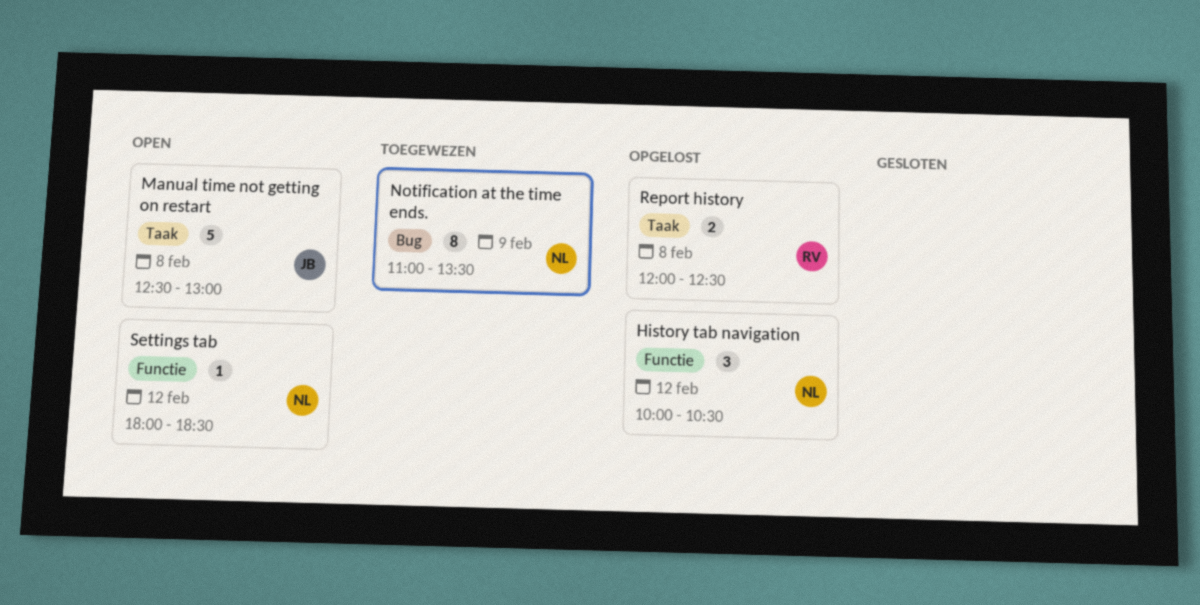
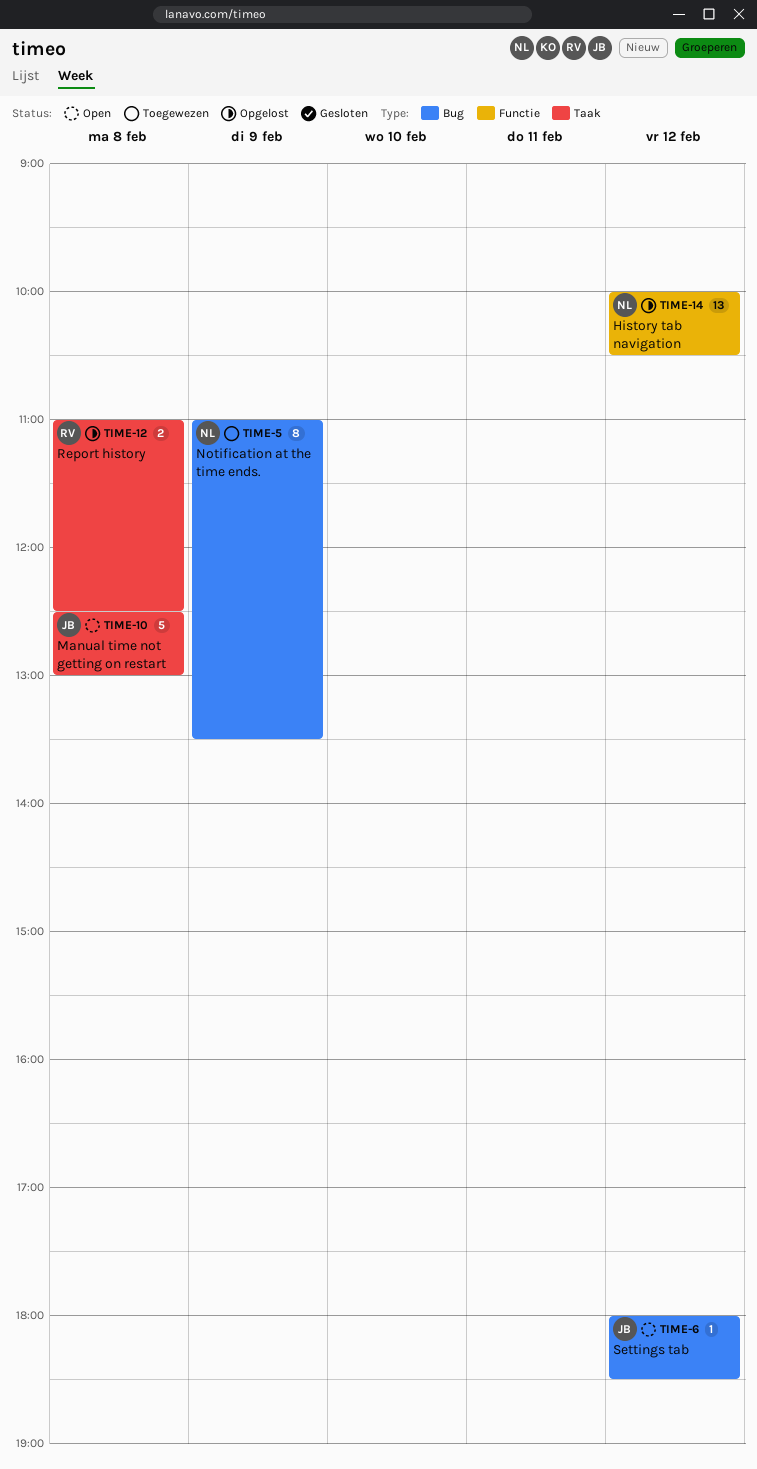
History tab navigation, estimate: 3 -> 13
Report history, begins: 12:00 -> 11:00
Settings tab, owner: NL -> JB
Settings tab, label: Functie -> Bug

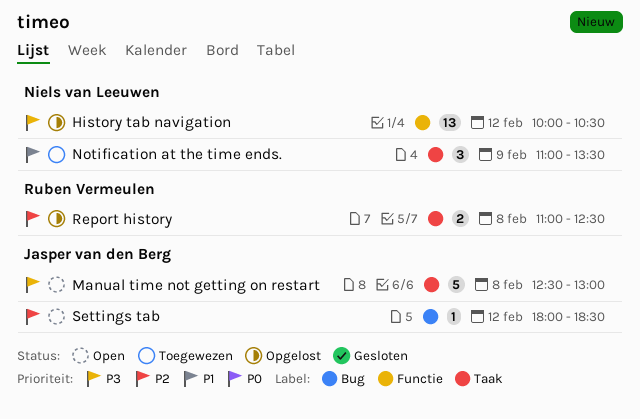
Notification at the time ends., label: Bug -> Taak
Notification at the time ends., estimate: 8 -> 3

